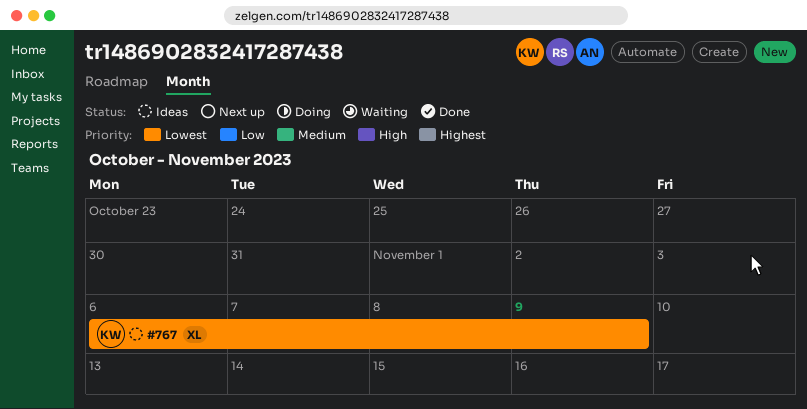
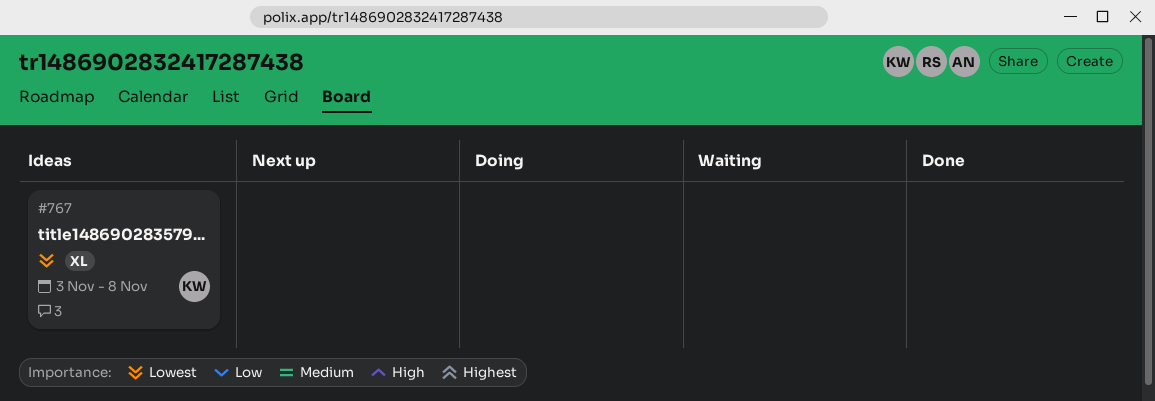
#767, start: Nov 6 -> Nov 3
#767, due: Nov 9 -> Nov 8

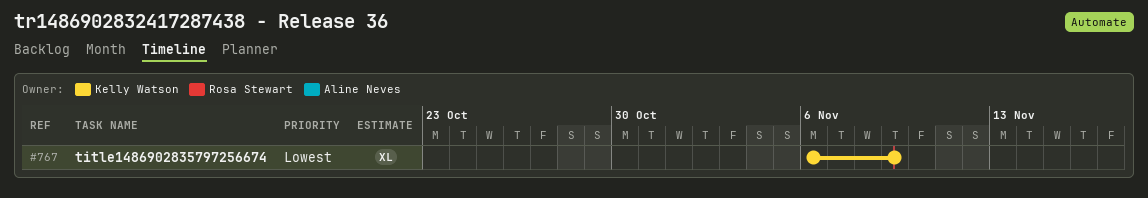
#767, start: Nov 3 -> Nov 6
#767, due: Nov 8 -> Nov 9

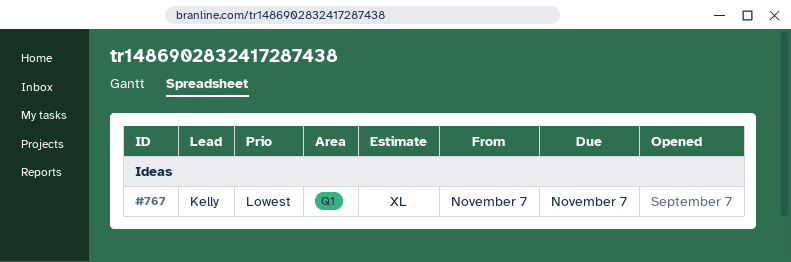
#767, start: Nov 6 -> Nov 7
#767, due: Nov 9 -> Nov 7

